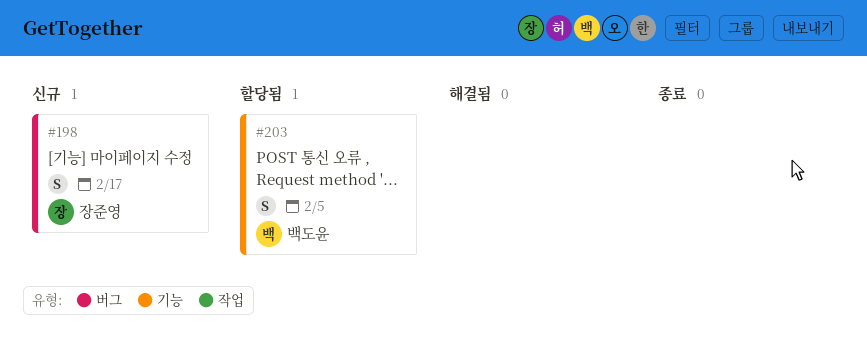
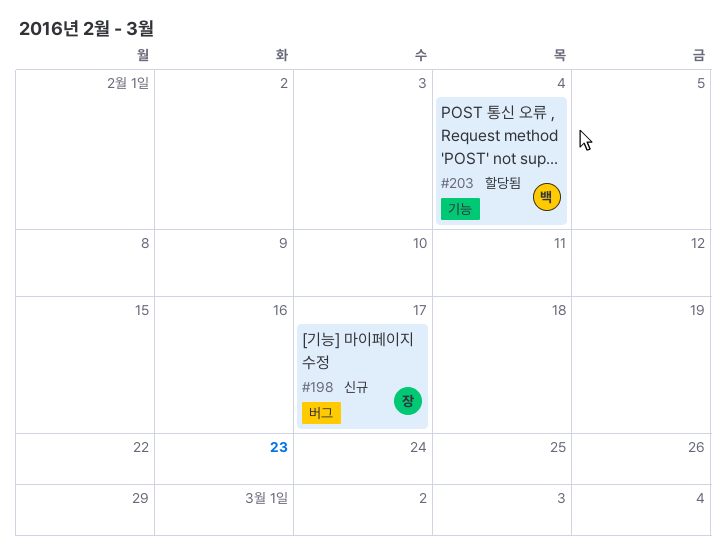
#203, due: Feb 5 -> Feb 4

